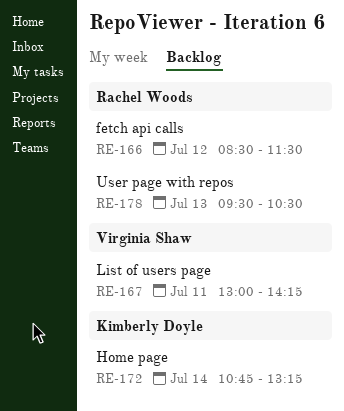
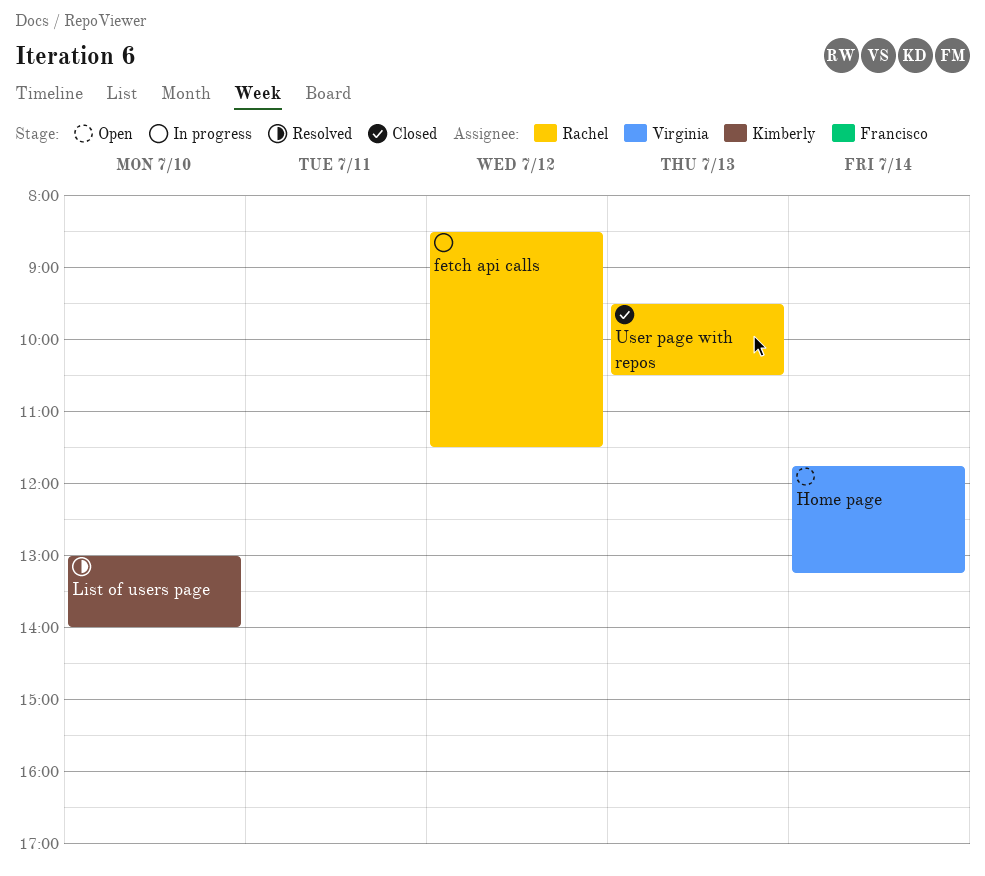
Home page, owner: Kimberly Doyle -> Virginia Shaw
Home page, begins: 10:45 -> 11:45
List of users page, owner: Virginia Shaw -> Kimberly Doyle
List of users page, day: Jul 11 -> Jul 10
List of users page, ends: 14:15 -> 14:00

